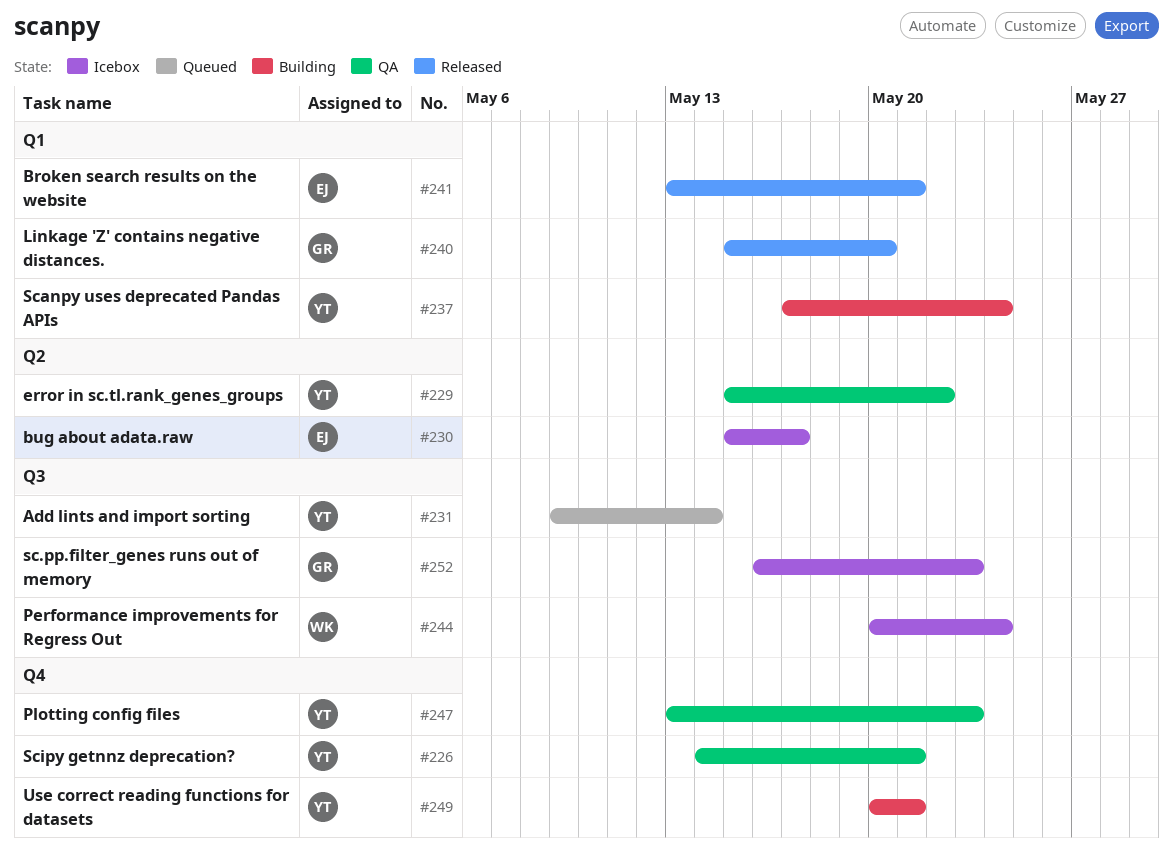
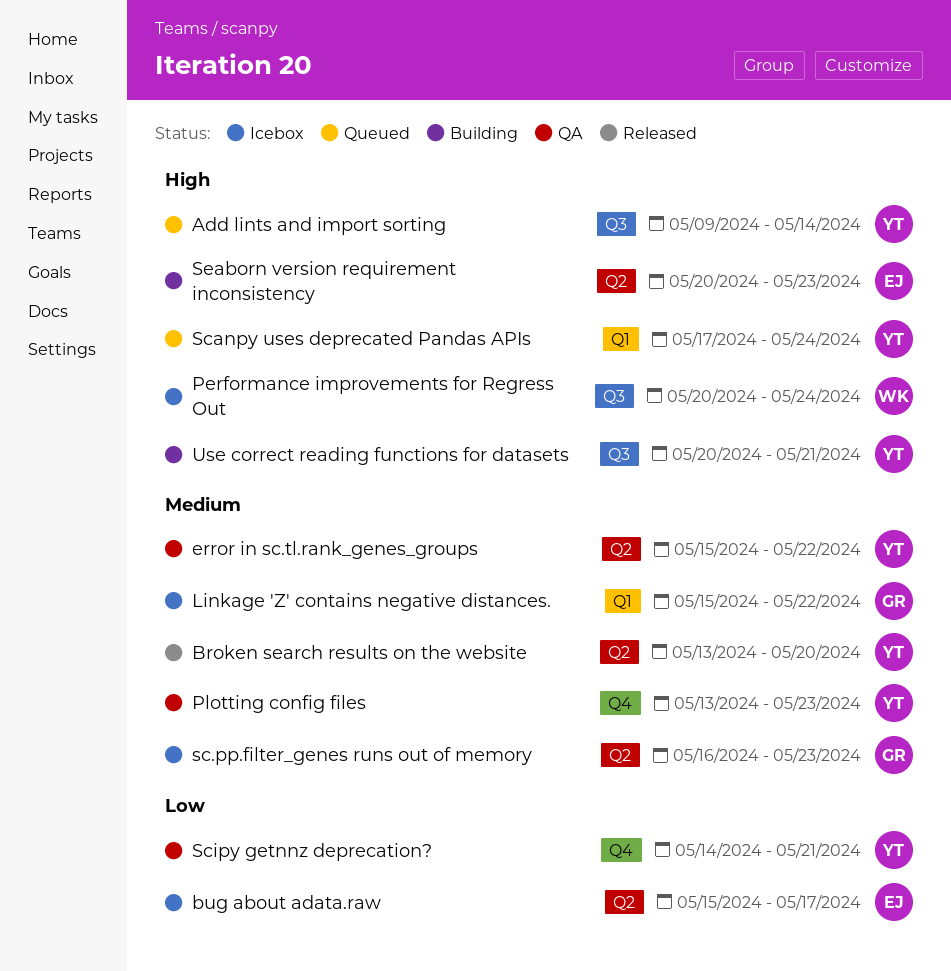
Broken search results on the website, owner: EJ -> YT
Broken search results on the website, label: Q1 -> Q2
Broken search results on the website, due: May 21 -> May 20
Linkage 'Z' contains negative distances., status: Released -> Icebox
Linkage 'Z' contains negative distances., due: May 20 -> May 22
sc.pp.filter_genes runs out of memory, label: Q3 -> Q2
Scanpy uses deprecated Pandas APIs, status: Building -> Queued
Seaborn version requirement inconsistency: none -> present
Use correct reading functions for datasets, label: Q4 -> Q3

